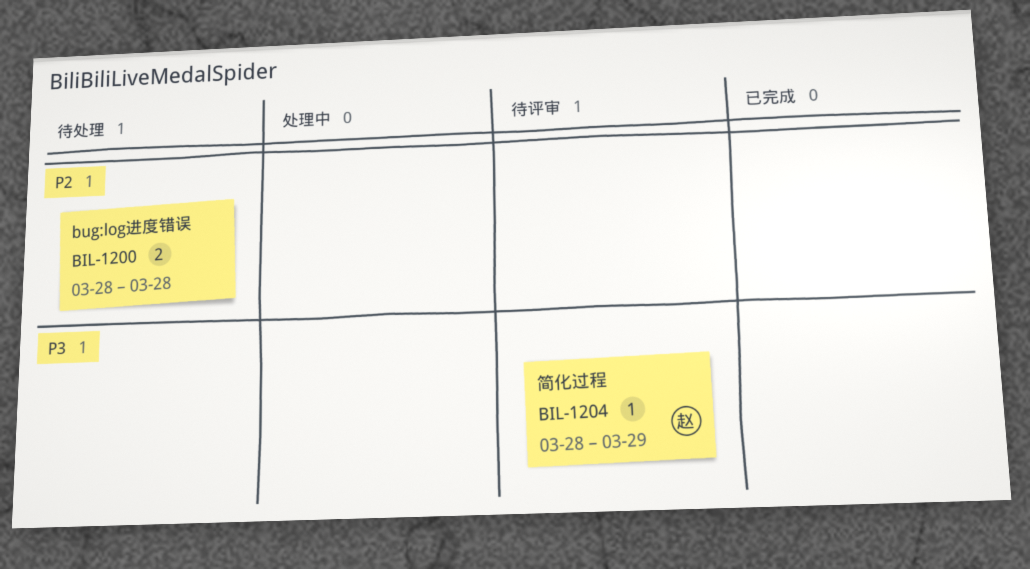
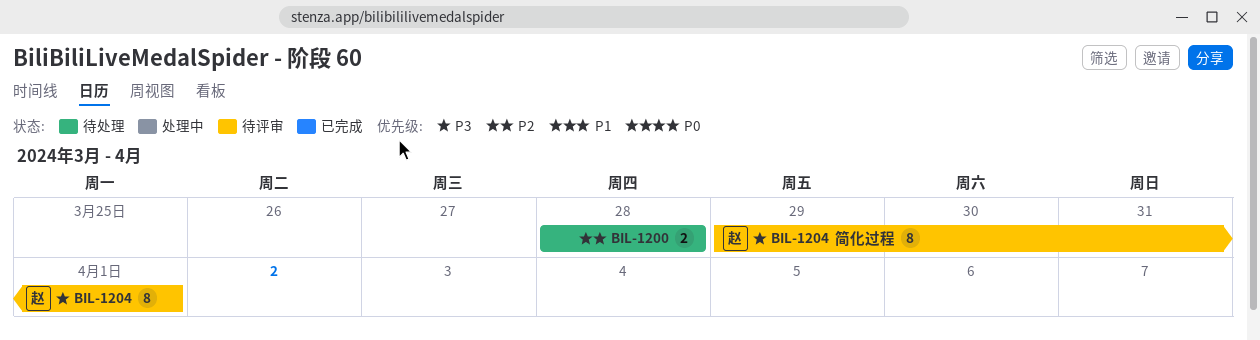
BIL-1204, estimate: 1 -> 8
BIL-1204, start: Mar 28 -> Mar 29
BIL-1204, due: Mar 29 -> Apr 1

